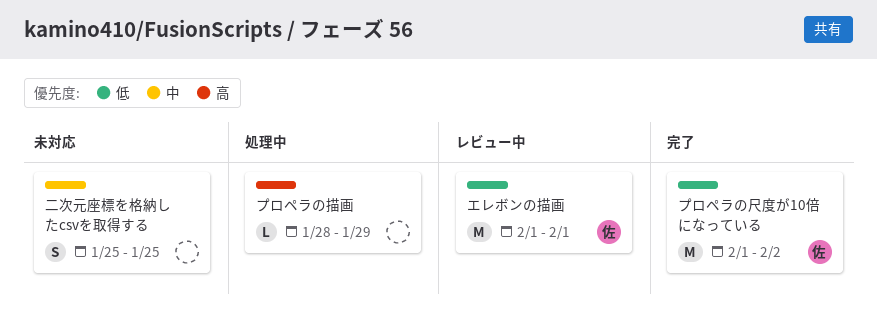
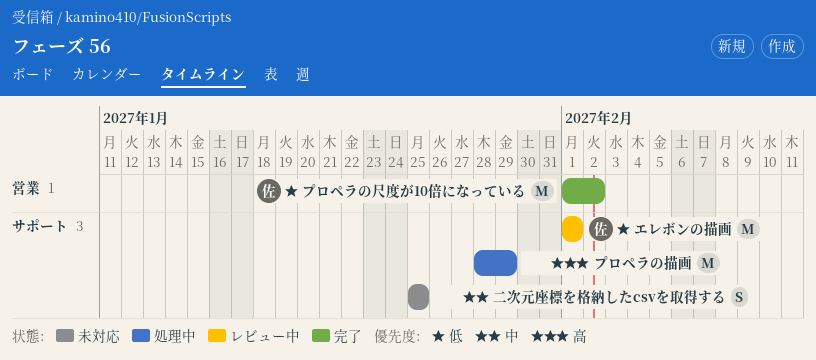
プロペラの描画, estimate: L -> M

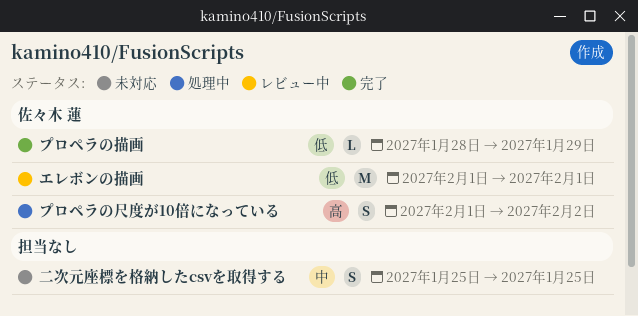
プロペラの尺度が10倍になっている, status: 完了 -> 処理中
プロペラの尺度が10倍になっている, priority: 低 -> 高
プロペラの尺度が10倍になっている, estimate: M -> S
プロペラの描画, status: 処理中 -> 完了
プロペラの描画, owner: none -> 佐々木 蓮
プロペラの描画, priority: 高 -> 低
プロペラの描画, estimate: M -> L

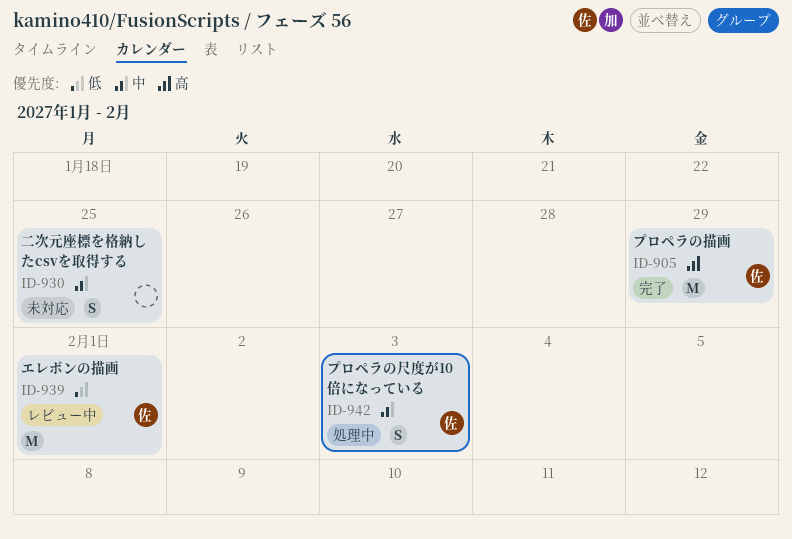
プロペラの尺度が10倍になっている, priority: 高 -> 中
プロペラの尺度が10倍になっている, due: Feb 2 -> Feb 3
プロペラの描画, priority: 低 -> 高
プロペラの描画, estimate: L -> M

